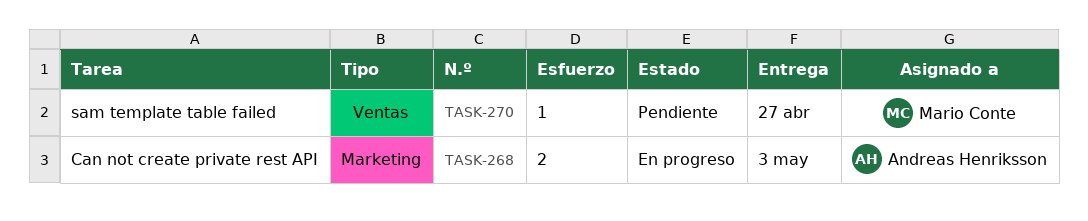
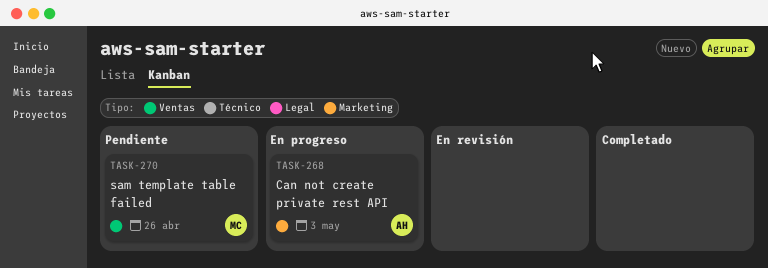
TASK-270, due: Apr 27 -> Apr 26

